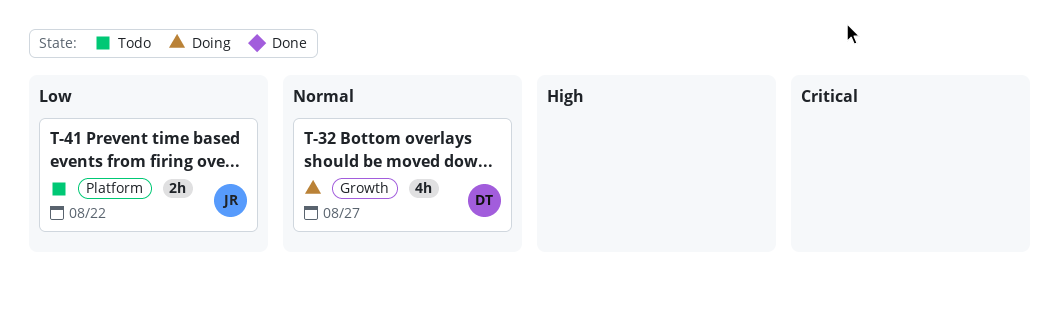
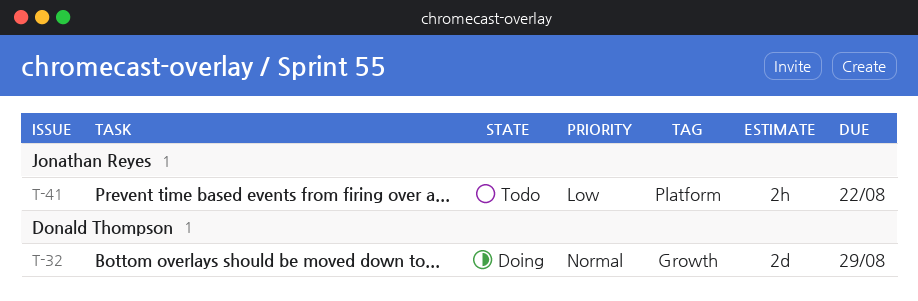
T-32, estimate: 4h -> 2d
T-32, due: Aug 27 -> Aug 29

